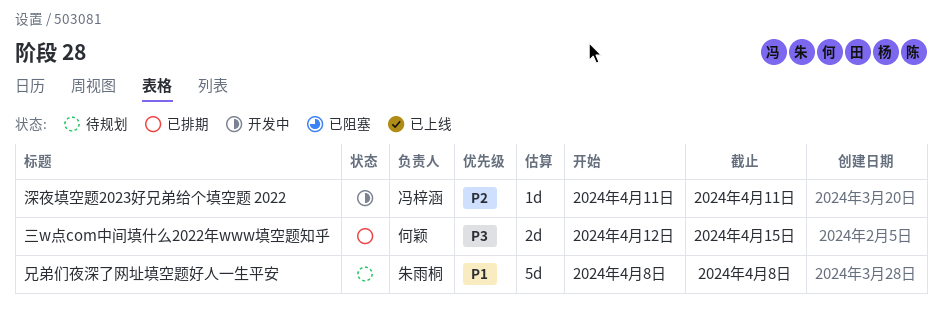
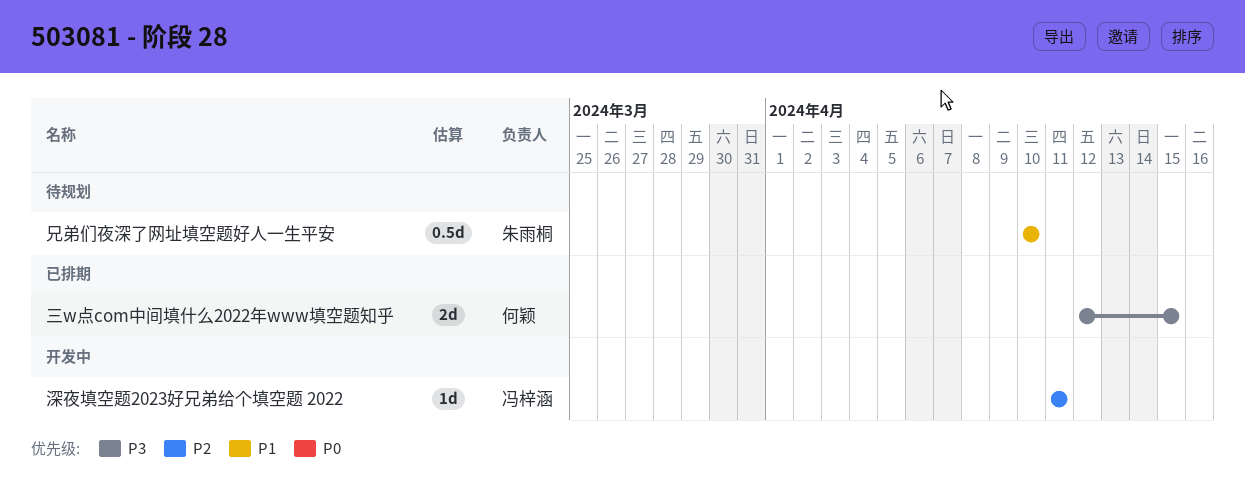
兄弟们夜深了网址填空题好人一生平安, estimate: 5d -> 0.5d
兄弟们夜深了网址填空题好人一生平安, start: Apr 8 -> Apr 10
兄弟们夜深了网址填空题好人一生平安, due: Apr 8 -> Apr 10

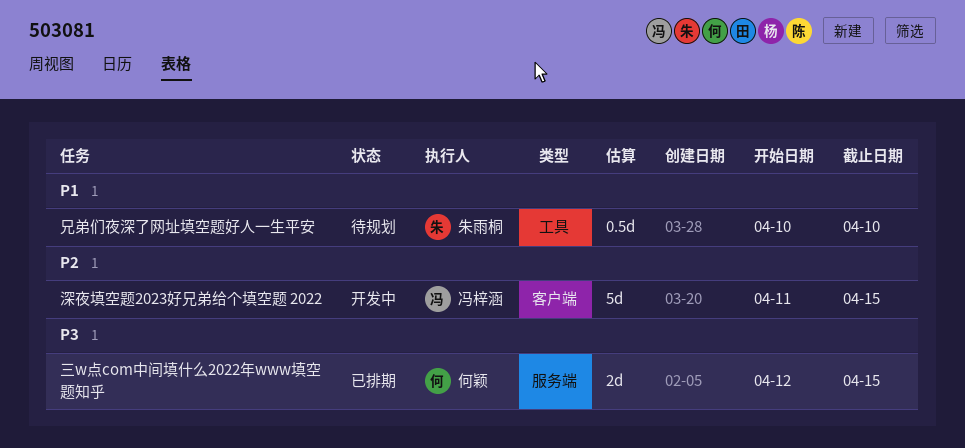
深夜填空题2023好兄弟给个填空题 2022, estimate: 1d -> 5d
深夜填空题2023好兄弟给个填空题 2022, due: Apr 11 -> Apr 15

